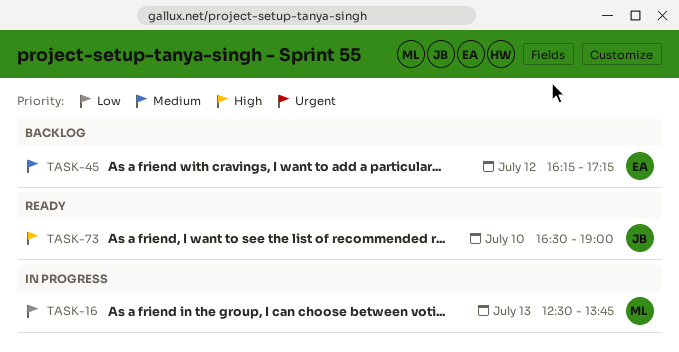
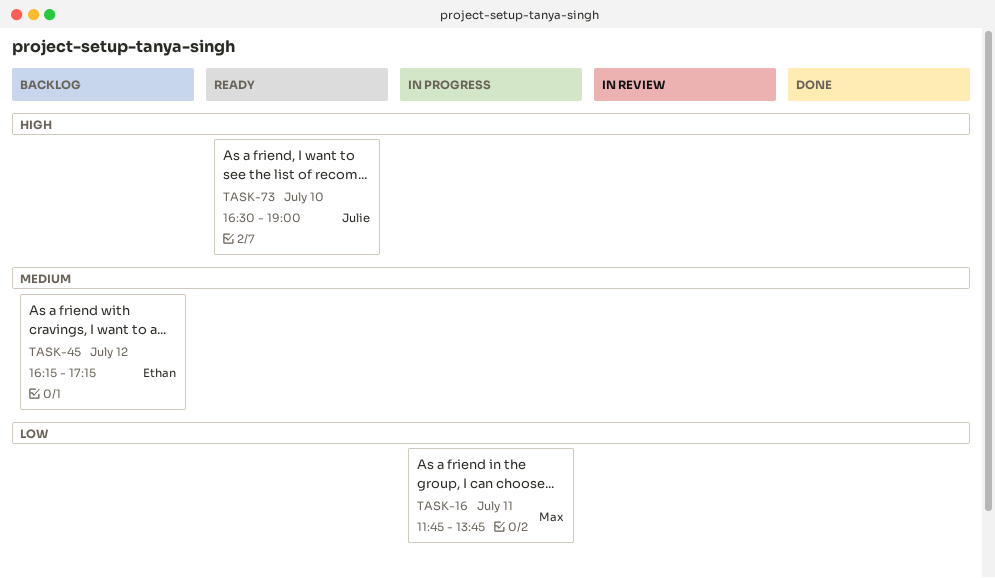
TASK-16, day: Jul 13 -> Jul 11
TASK-16, begins: 12:30 -> 11:45

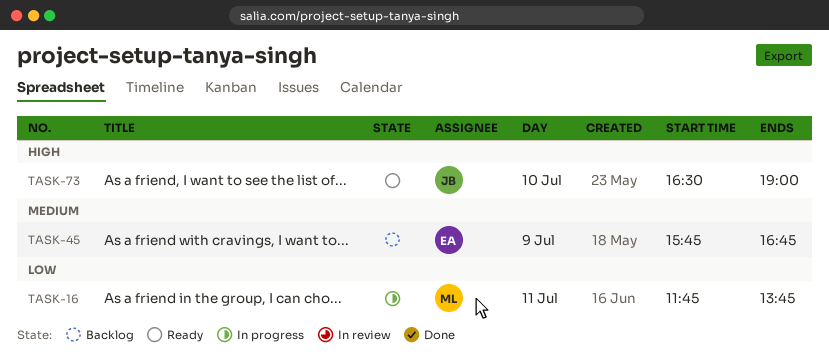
TASK-45, day: Jul 12 -> Jul 9
TASK-45, begins: 16:15 -> 15:45
TASK-45, ends: 17:15 -> 16:45

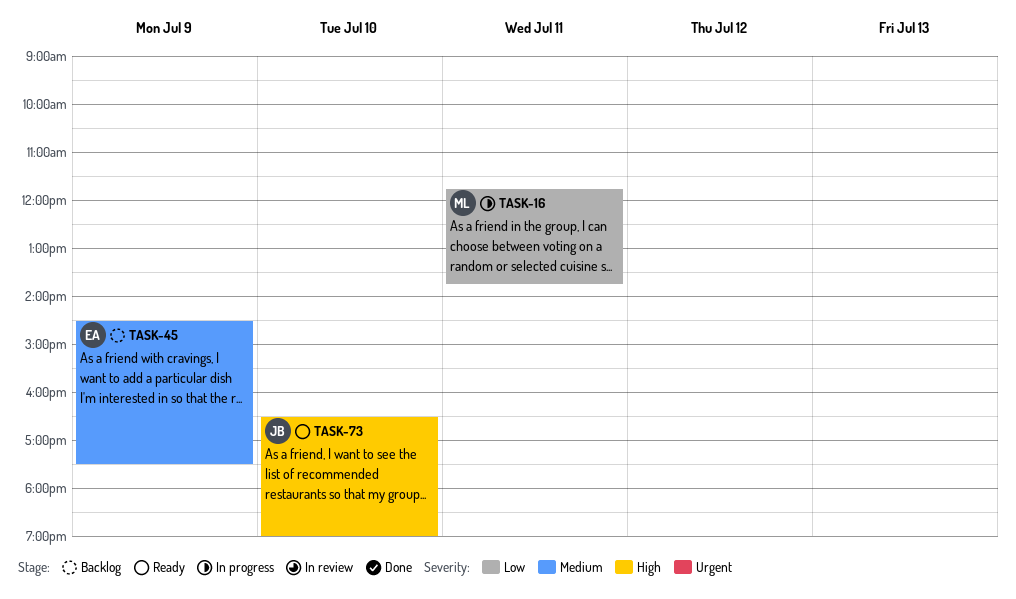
TASK-45, begins: 15:45 -> 14:30
TASK-45, ends: 16:45 -> 17:30

